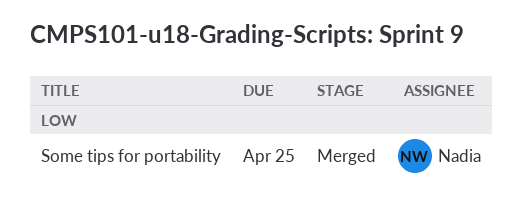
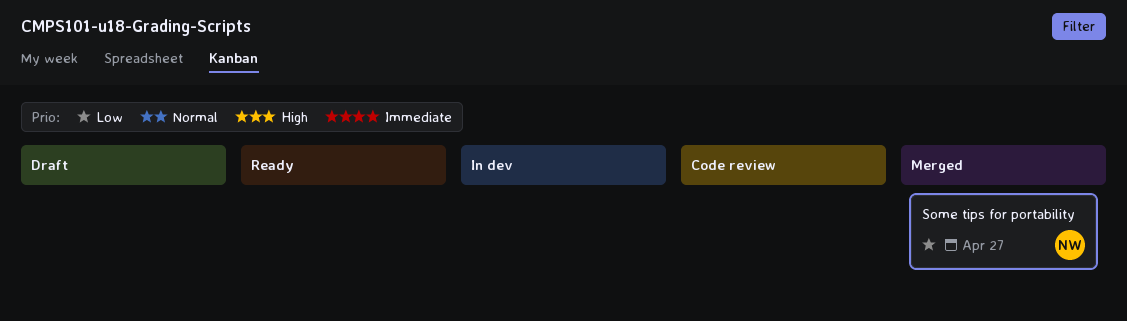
Some tips for portability, due: Apr 25 -> Apr 27

